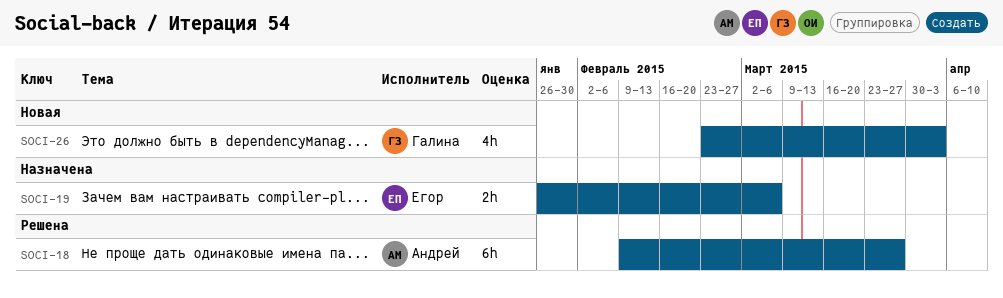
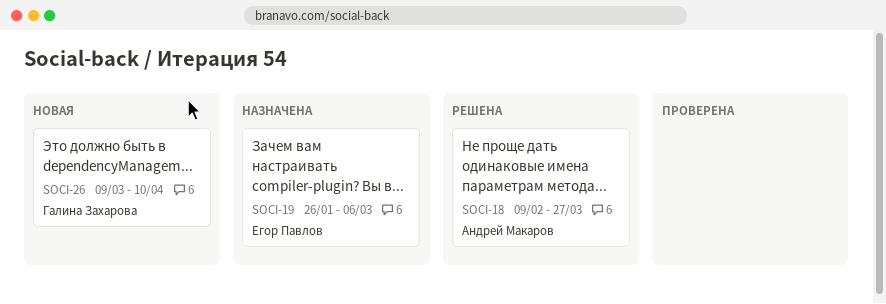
SOCI-26, start: Feb 23 -> Mar 9
SOCI-26, due: Apr 3 -> Apr 10

